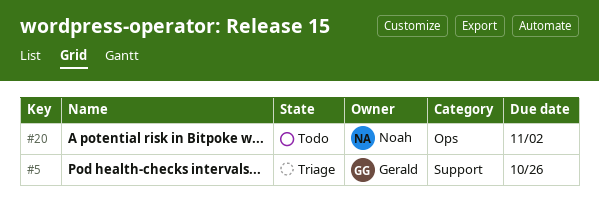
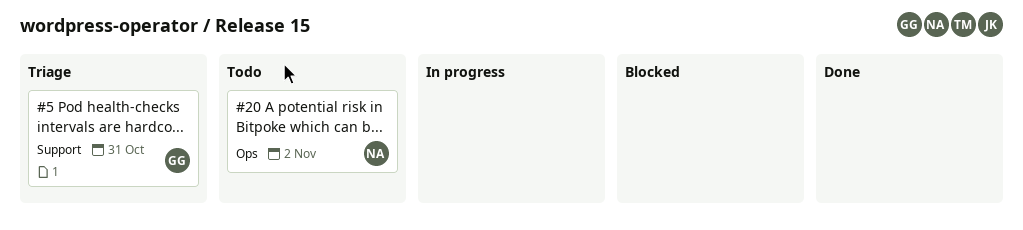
#5, due: Oct 26 -> Oct 31

